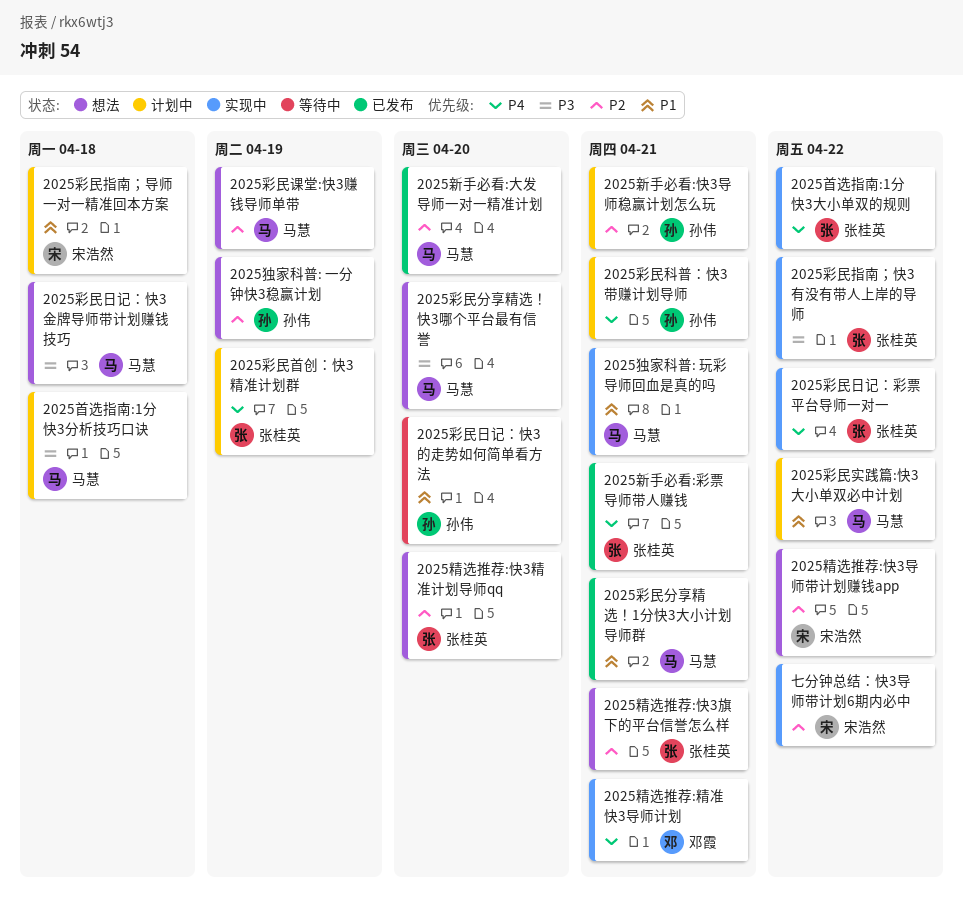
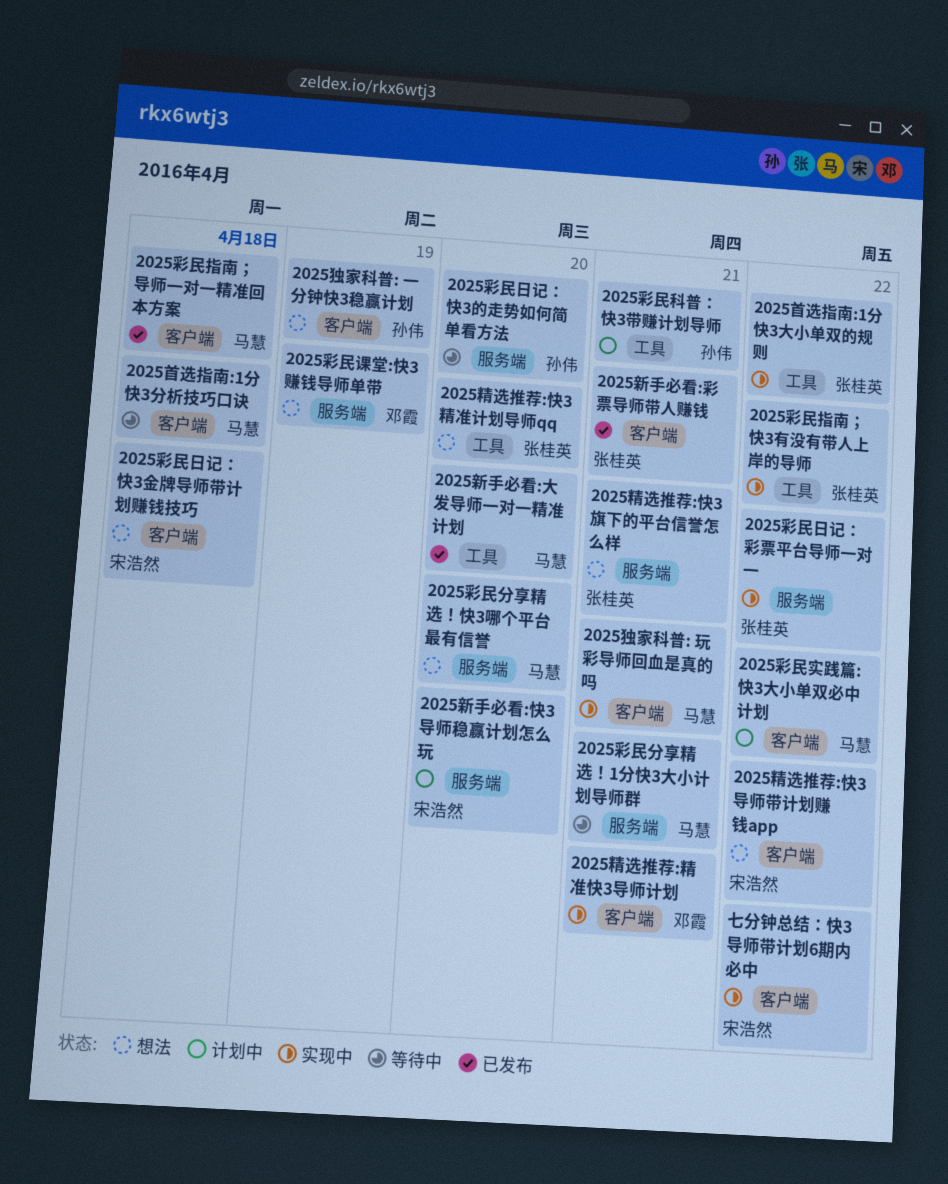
2025彩民分享精选！1分快3大小计划导师群, status: 已发布 -> 等待中
2025彩民指南；导师一对一精准回本方案, status: 计划中 -> 已发布
2025彩民指南；导师一对一精准回本方案, owner: 宋浩然 -> 马慧
2025彩民日记：快3金牌导师带计划赚钱技巧, owner: 马慧 -> 宋浩然
2025彩民课堂:快3赚钱导师单带, owner: 马慧 -> 邓霞
2025彩民首创：快3精准计划群: present -> none
2025新手必看:快3导师稳赢计划怎么玩, owner: 孙伟 -> 宋浩然
2025新手必看:快3导师稳赢计划怎么玩, due: Apr 21 -> Apr 20
2025首选指南:1分快3分析技巧口诀, status: 计划中 -> 等待中

